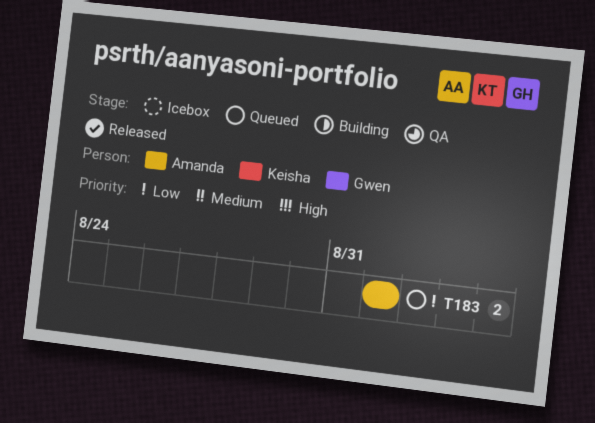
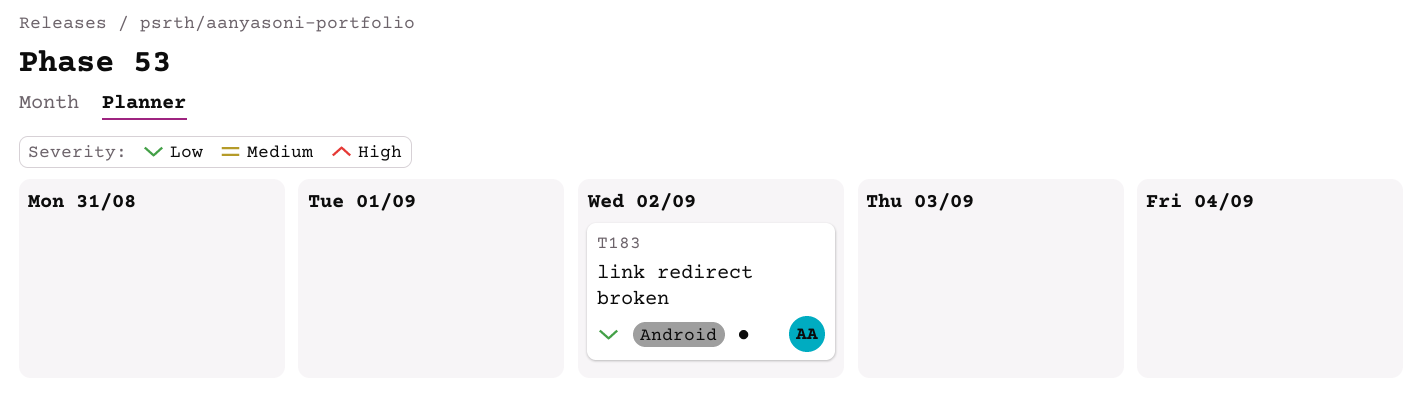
T183, estimate: 2 -> 1
T183, due: Sep 1 -> Sep 2

